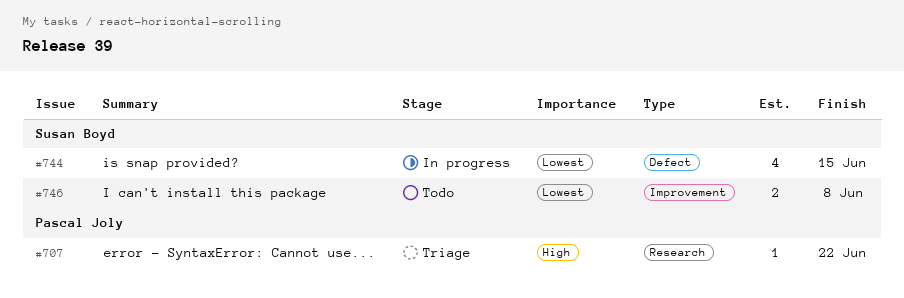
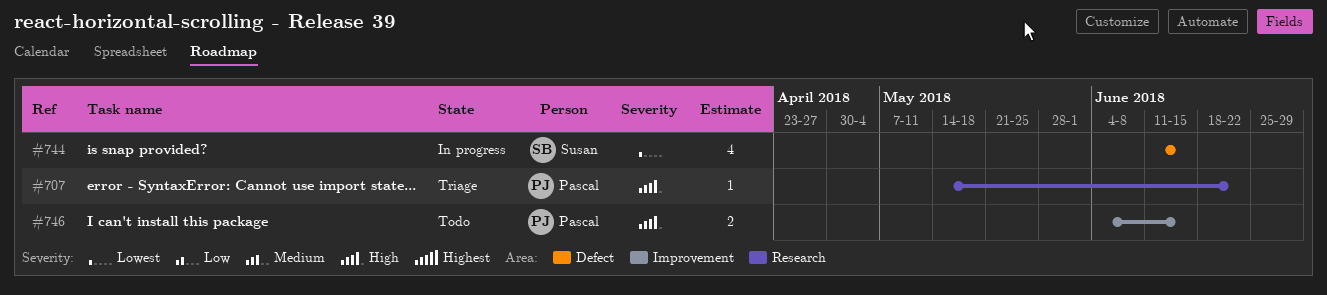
#746, owner: Susan Boyd -> Pascal Joly
#746, priority: Lowest -> High
#746, due: Jun 8 -> Jun 15

